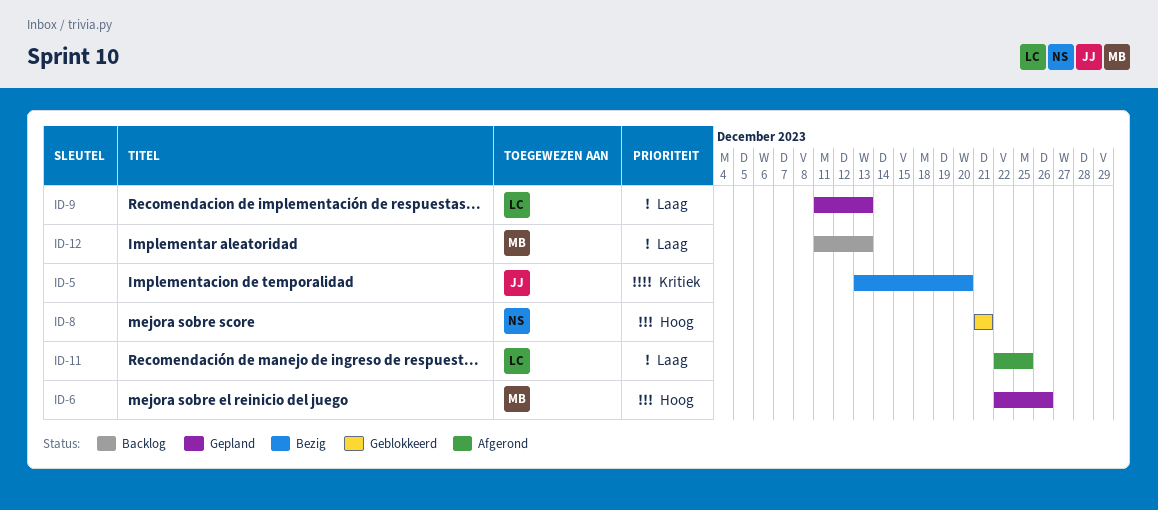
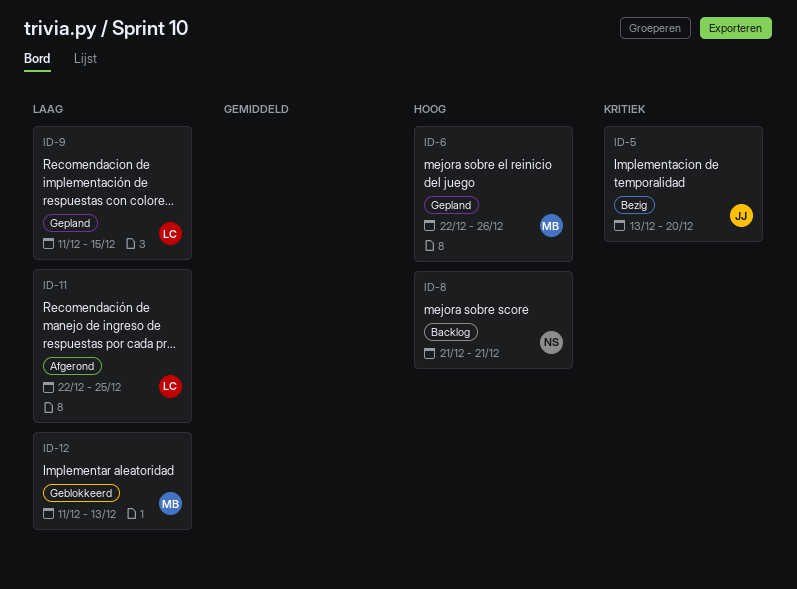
ID-8, status: Geblokkeerd -> Backlog
ID-9, due: Dec 13 -> Dec 15
ID-12, status: Backlog -> Geblokkeerd

